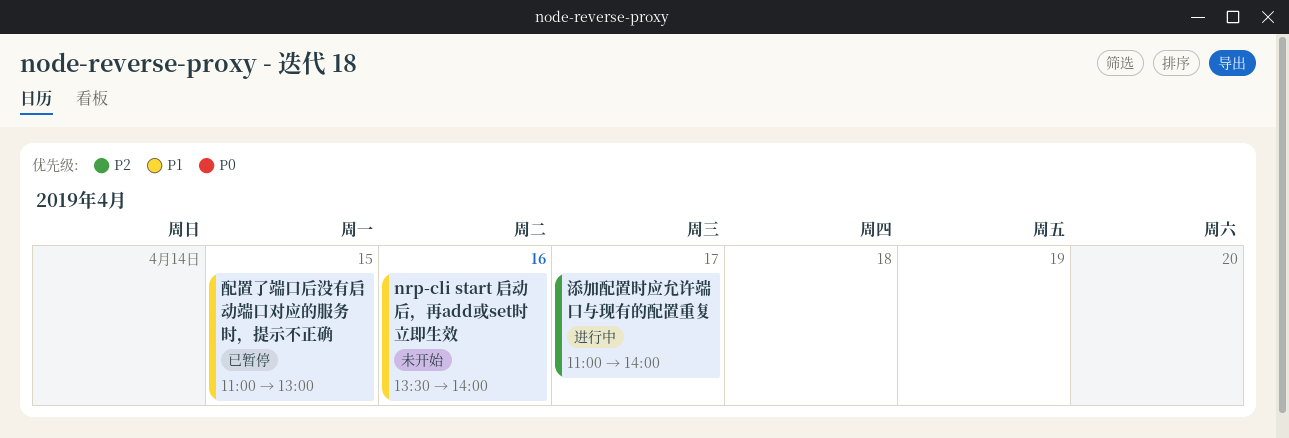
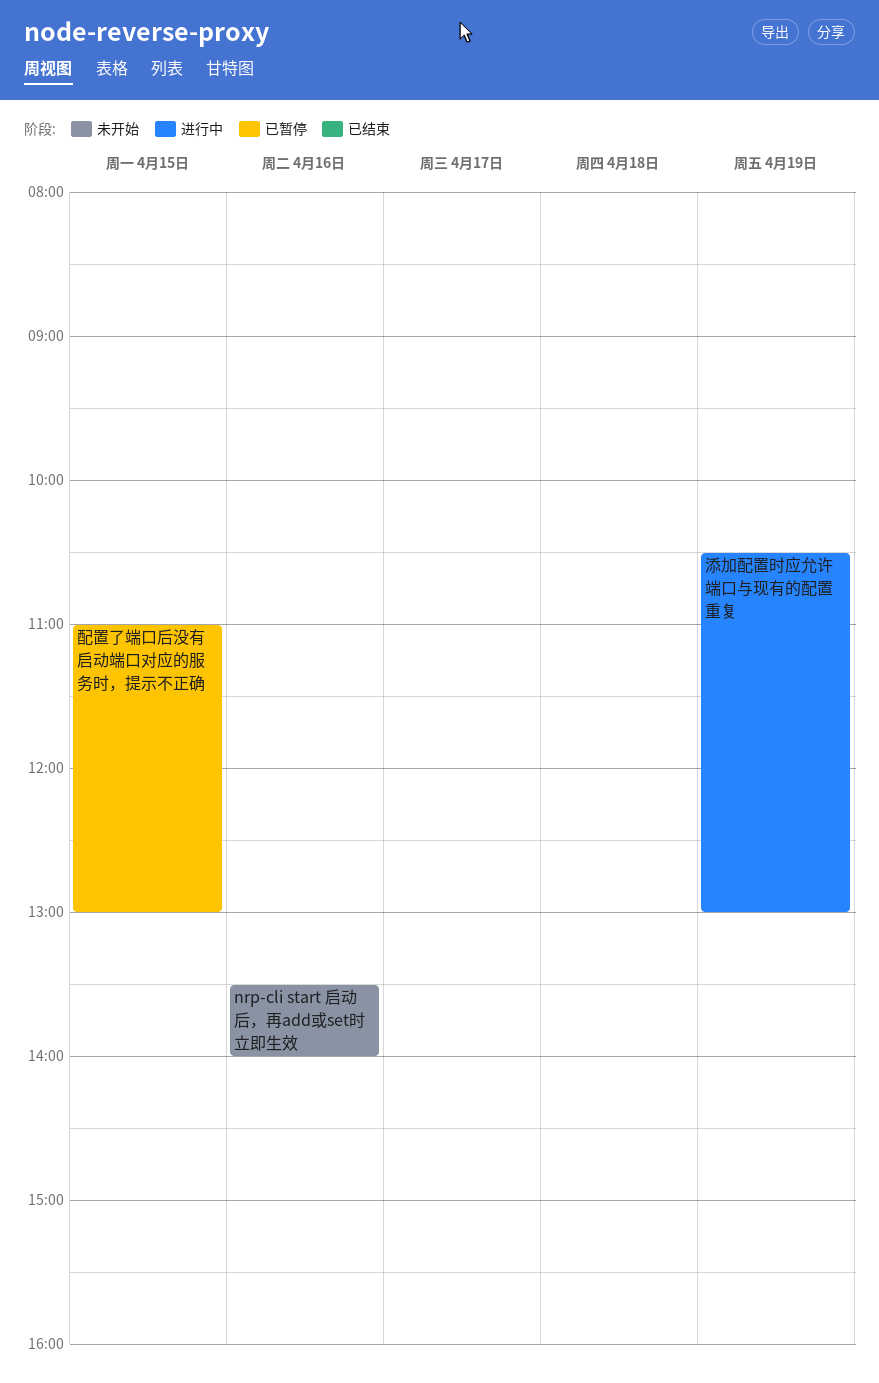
添加配置时应允许端口与现有的配置重复, day: Apr 17 -> Apr 19
添加配置时应允许端口与现有的配置重复, begins: 11:00 -> 10:30
添加配置时应允许端口与现有的配置重复, ends: 14:00 -> 13:00

